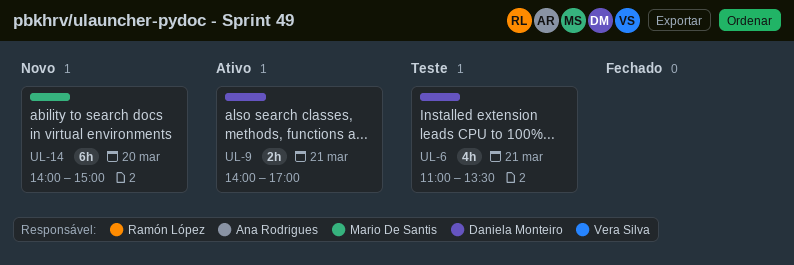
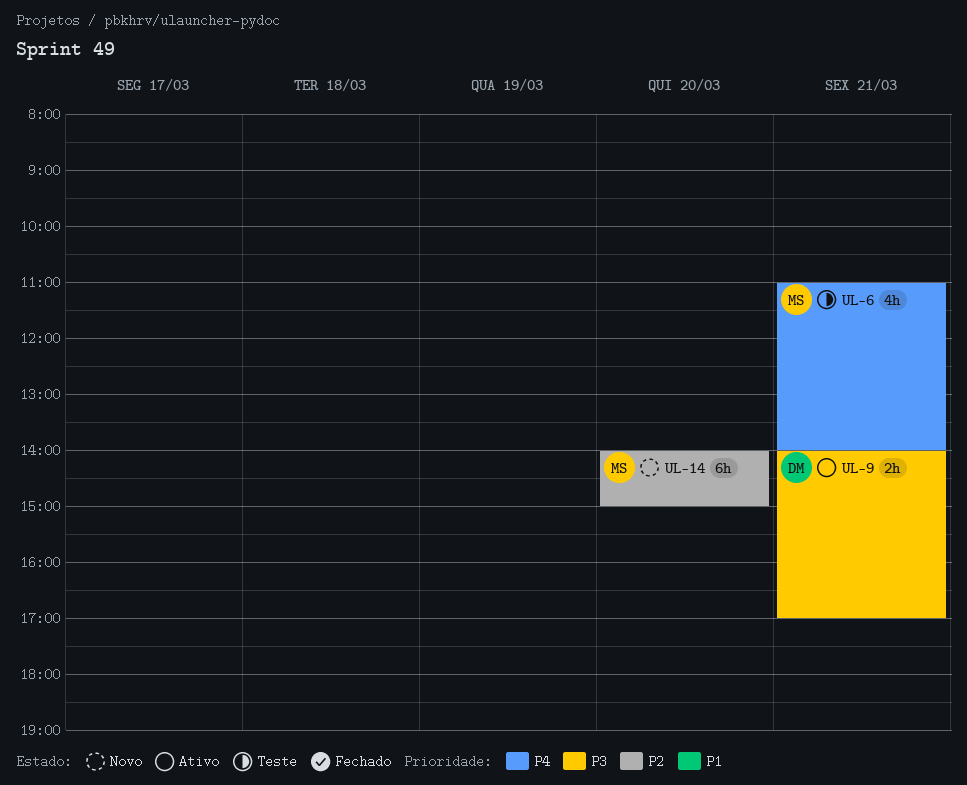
UL-6, owner: Daniela Monteiro -> Mario De Santis
UL-6, ends: 13:30 -> 14:00

